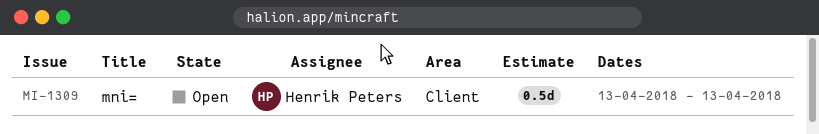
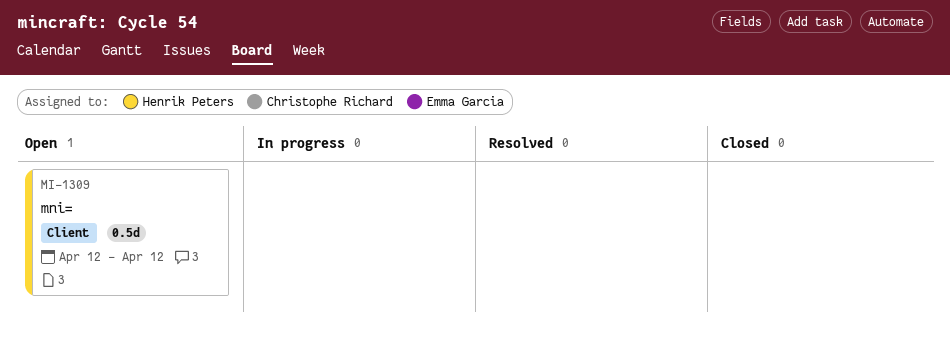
MI-1309, start: Apr 13 -> Apr 12
MI-1309, due: Apr 13 -> Apr 12

